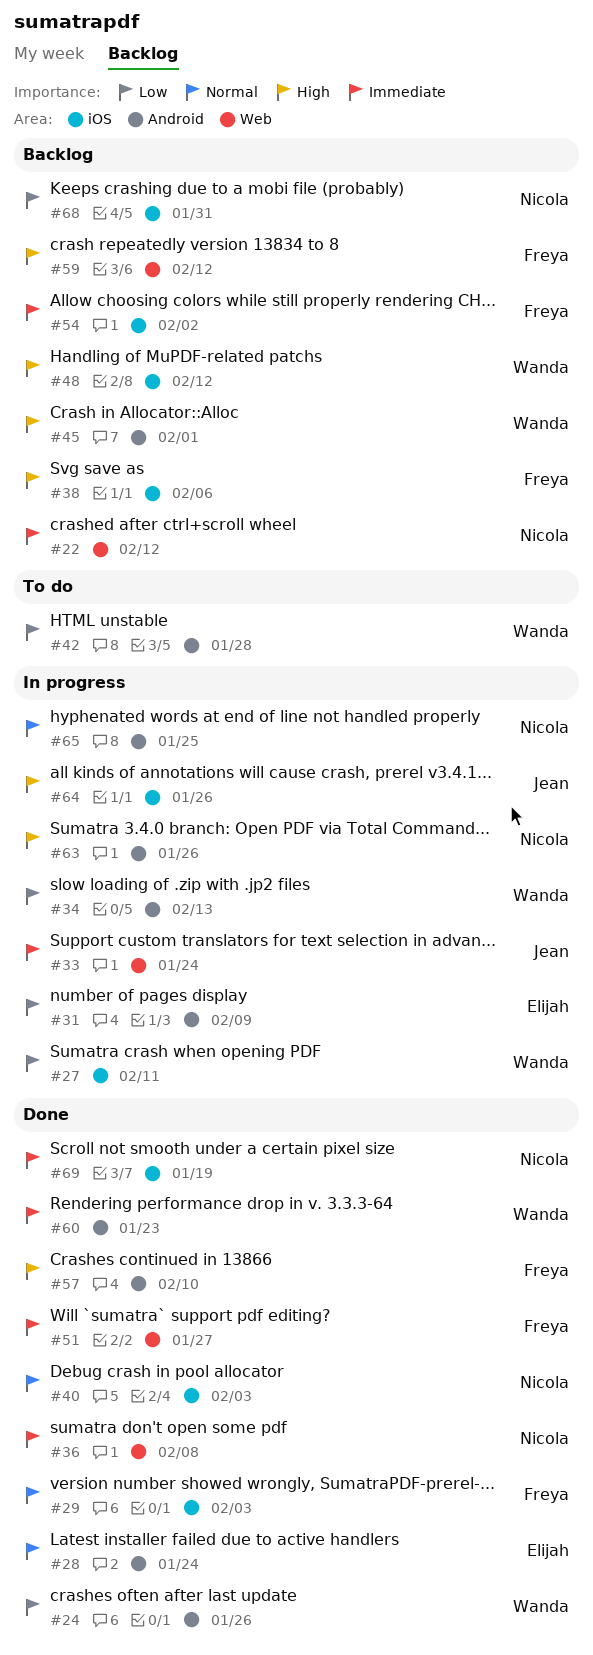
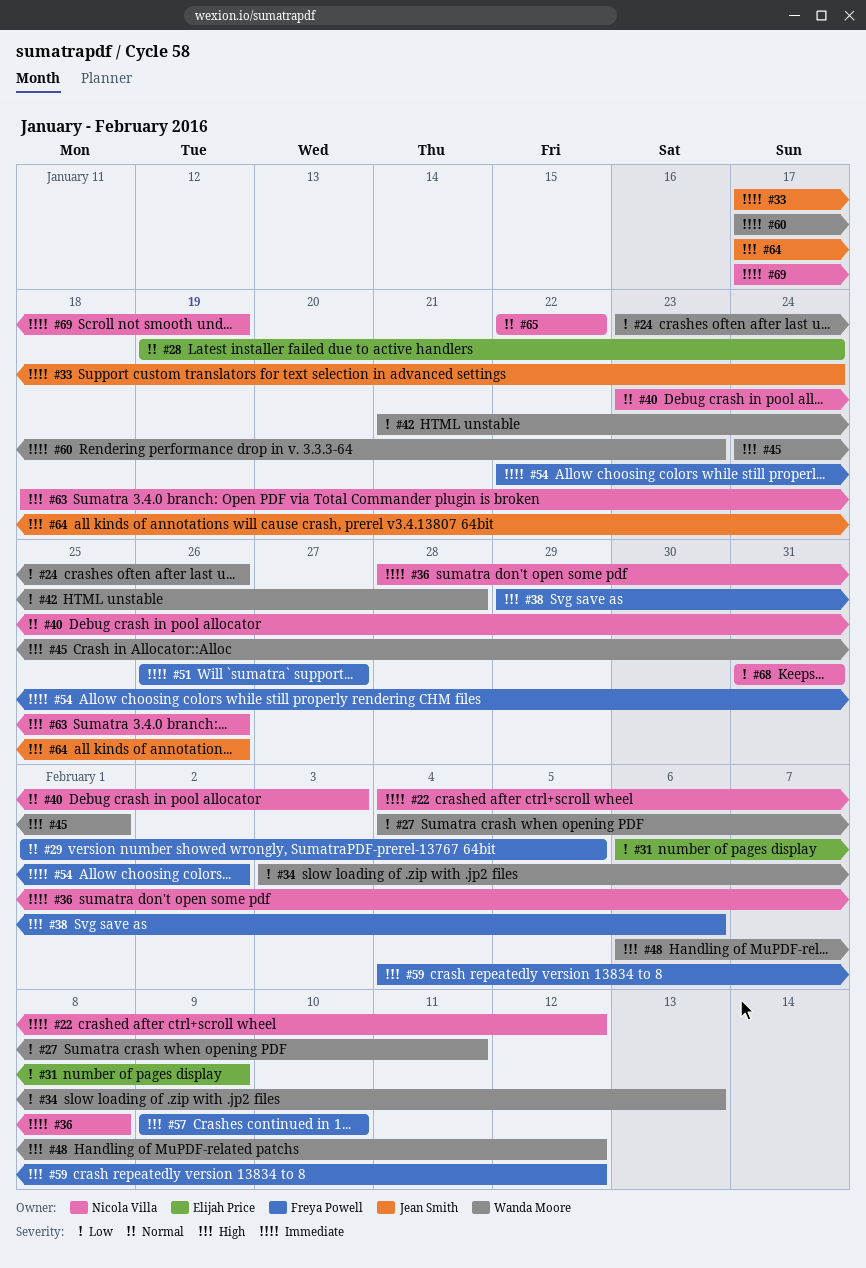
#29, due: Feb 3 -> Feb 5
#65, due: Jan 25 -> Jan 22

